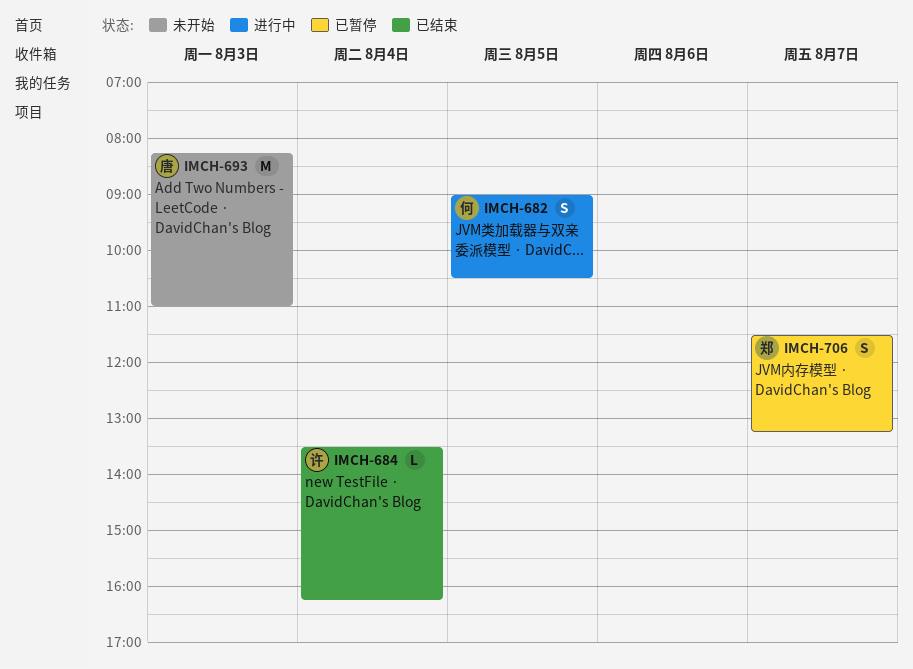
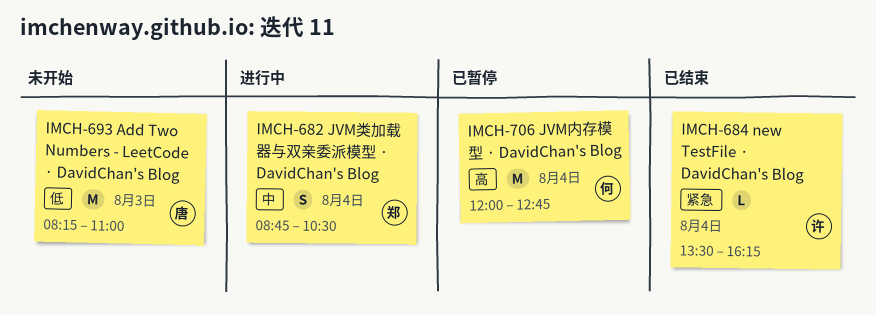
IMCH-682, owner: 何 -> 郑
IMCH-682, day: Aug 5 -> Aug 4
IMCH-682, begins: 09:00 -> 08:45
IMCH-706, owner: 郑 -> 何
IMCH-706, estimate: S -> M
IMCH-706, day: Aug 7 -> Aug 4
IMCH-706, begins: 11:30 -> 12:00
IMCH-706, ends: 13:15 -> 12:45

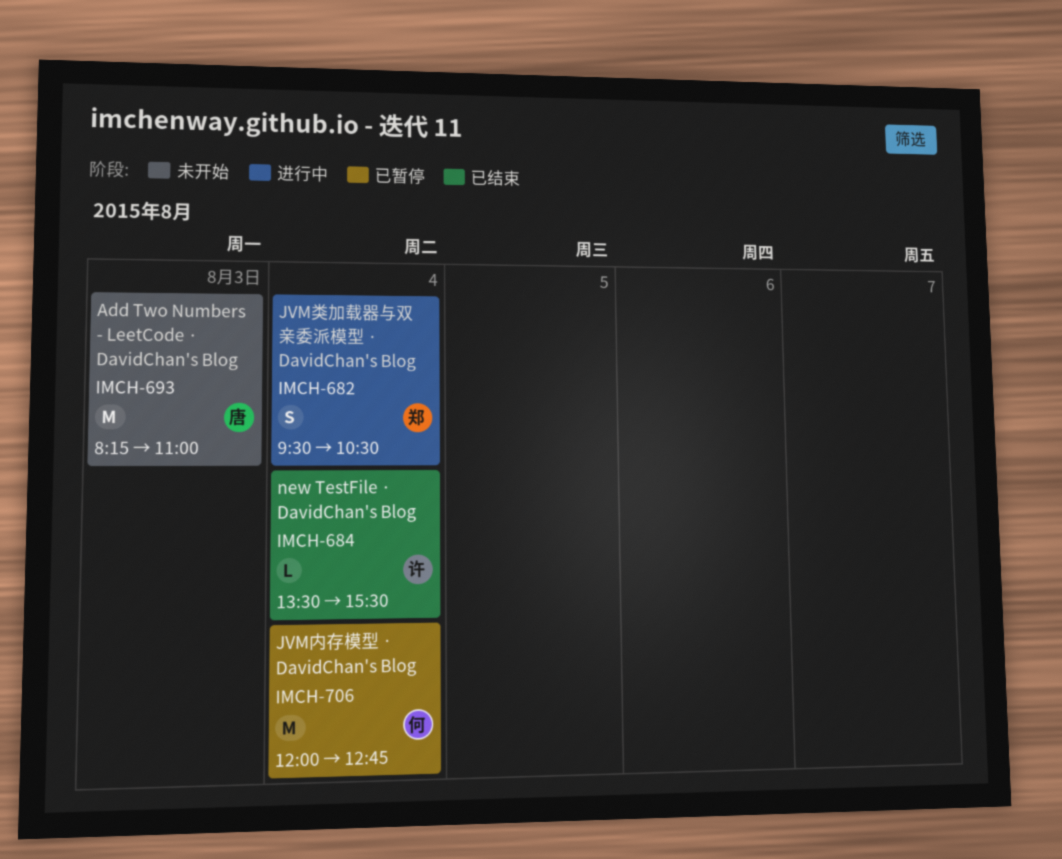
IMCH-682, begins: 08:45 -> 09:30
IMCH-684, ends: 16:15 -> 15:30

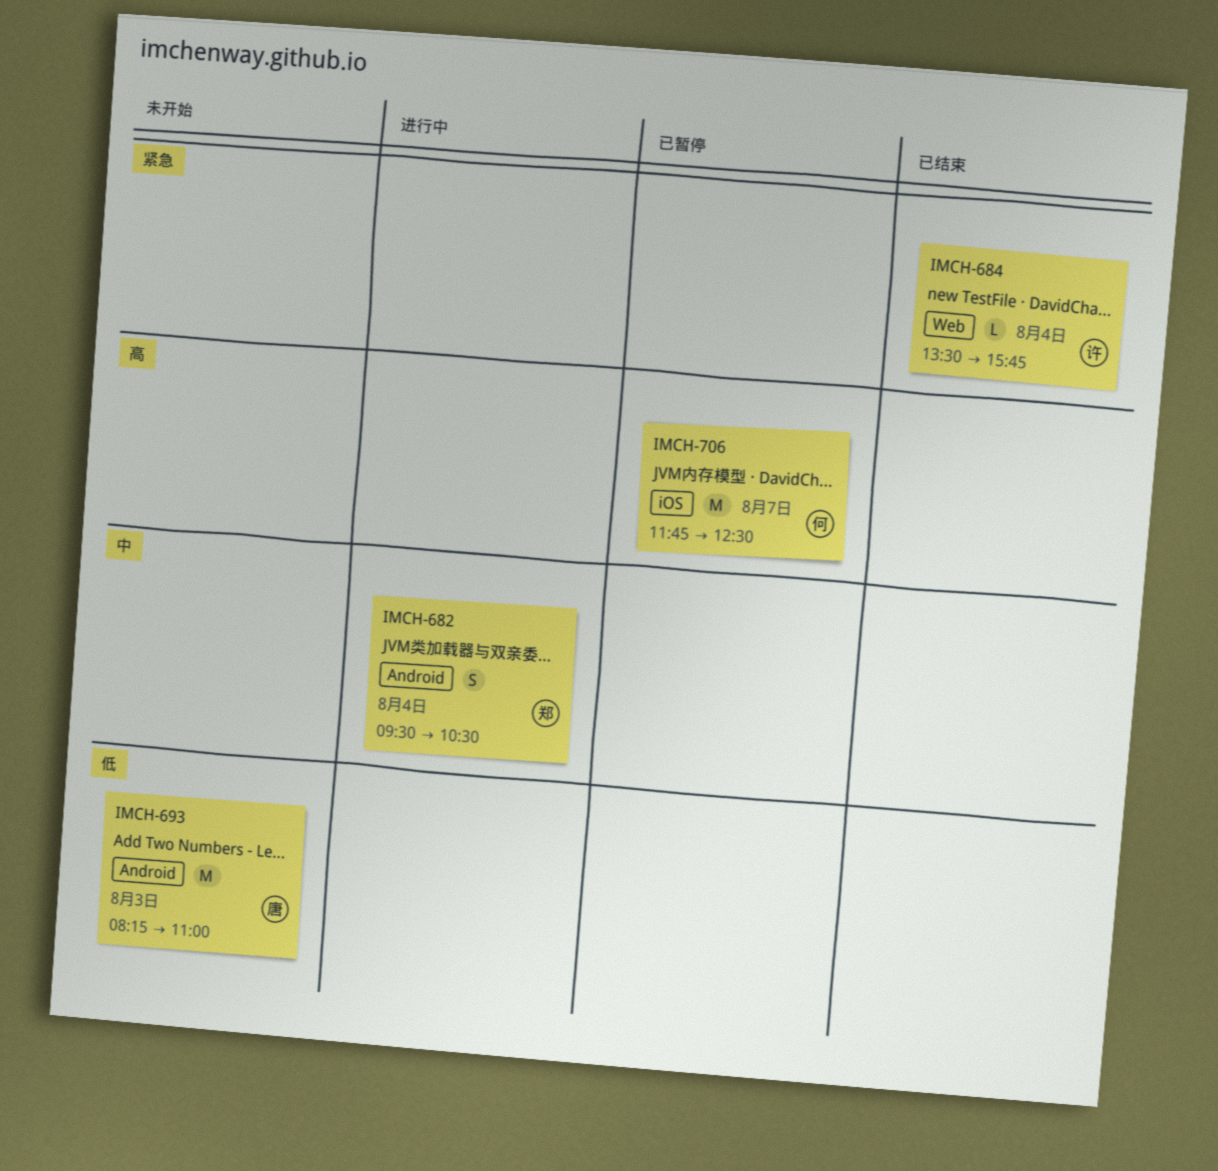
IMCH-684, ends: 15:30 -> 15:45
IMCH-706, day: Aug 4 -> Aug 7
IMCH-706, begins: 12:00 -> 11:45
IMCH-706, ends: 12:45 -> 12:30

